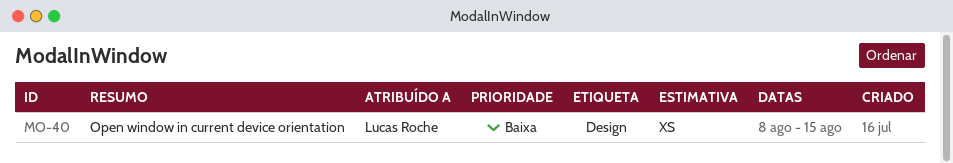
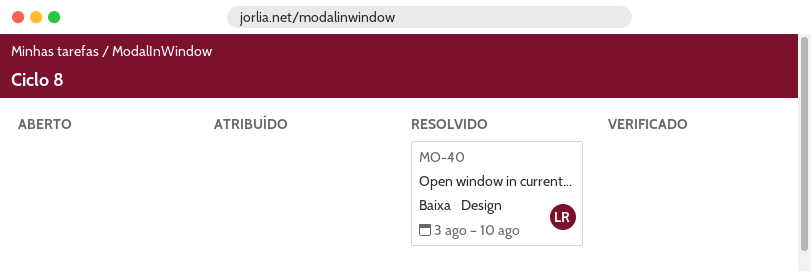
MO-40, start: Aug 8 -> Aug 3
MO-40, due: Aug 15 -> Aug 10

